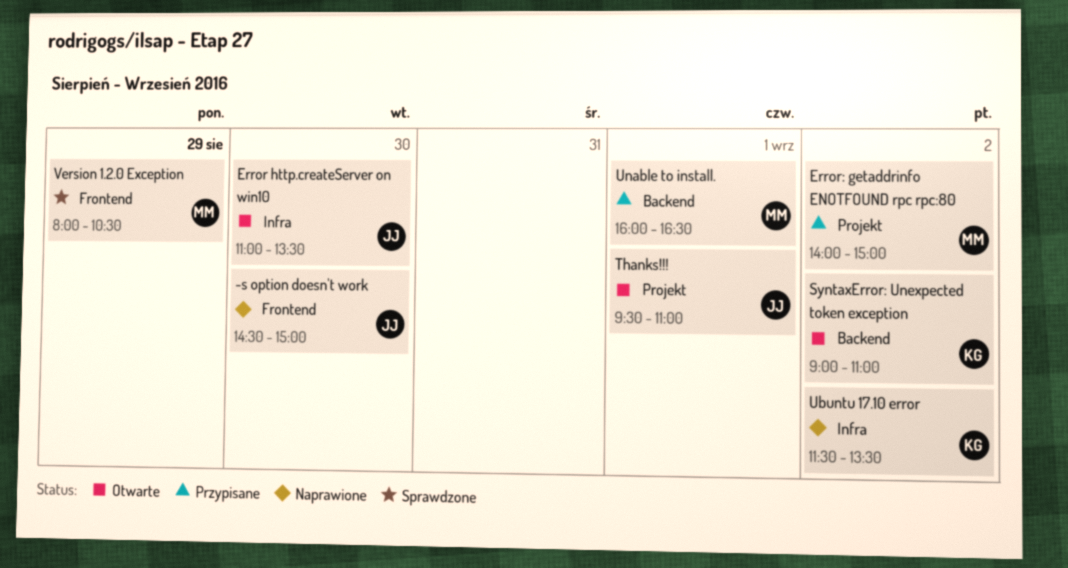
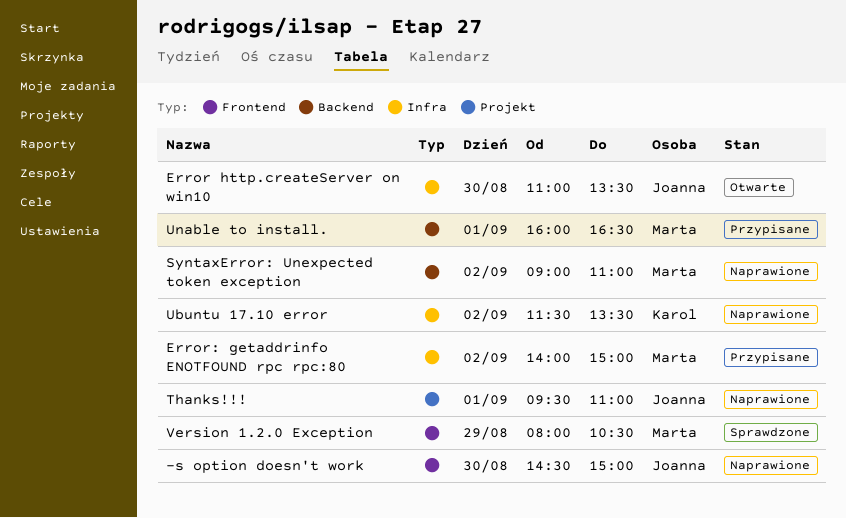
Error: getaddrinfo ENOTFOUND rpc rpc:80, label: Projekt -> Infra
SyntaxError: Unexpected token exception, status: Otwarte -> Naprawione
SyntaxError: Unexpected token exception, owner: Karol -> Marta
Thanks!!!, status: Otwarte -> Naprawione

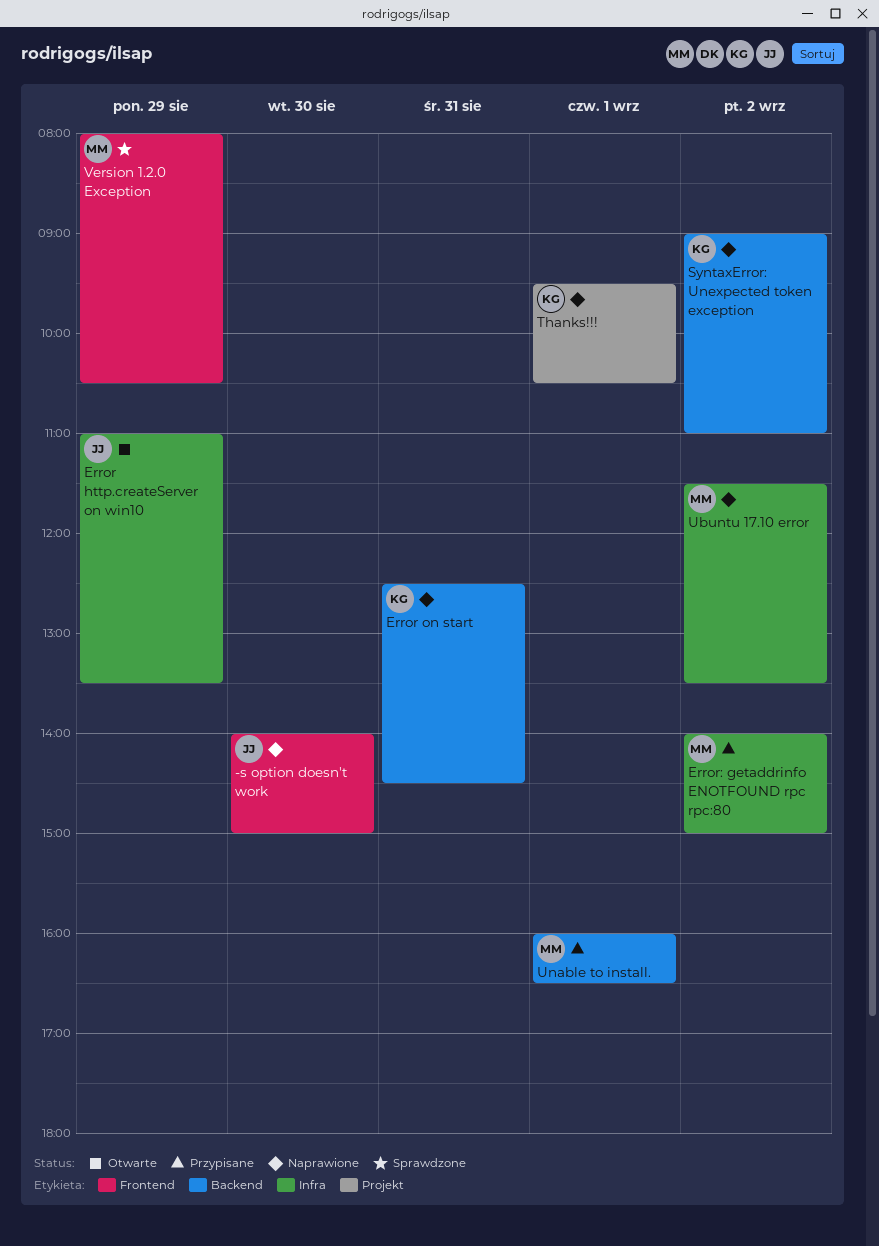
-s option doesn't work, begins: 14:30 -> 14:00
Error http.createServer on win10, day: Aug 30 -> Aug 29
Error on start: none -> present
SyntaxError: Unexpected token exception, owner: Marta -> Karol
Thanks!!!, owner: Joanna -> Karol
Thanks!!!, ends: 11:00 -> 10:30
Ubuntu 17.10 error, owner: Karol -> Marta

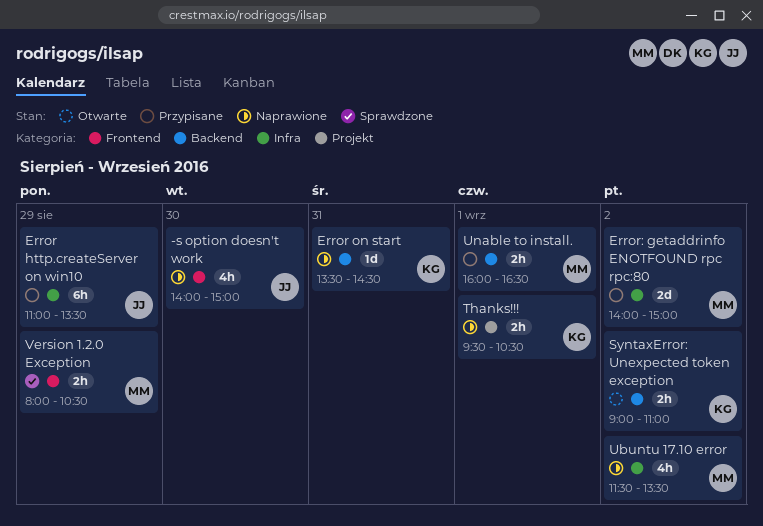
Error http.createServer on win10, status: Otwarte -> Przypisane
Error on start, begins: 12:30 -> 13:30
SyntaxError: Unexpected token exception, status: Naprawione -> Otwarte

